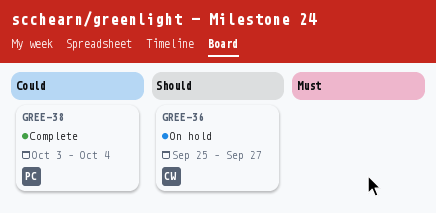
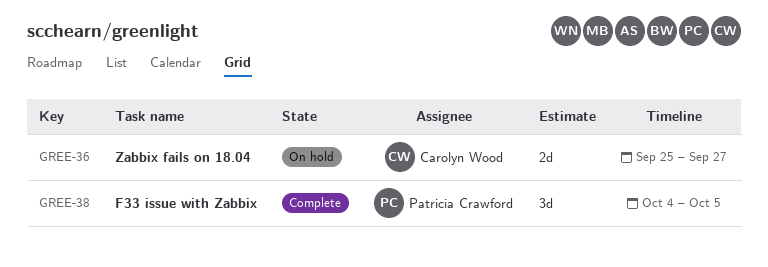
GREE-38, start: Oct 3 -> Oct 4
GREE-38, due: Oct 4 -> Oct 5

